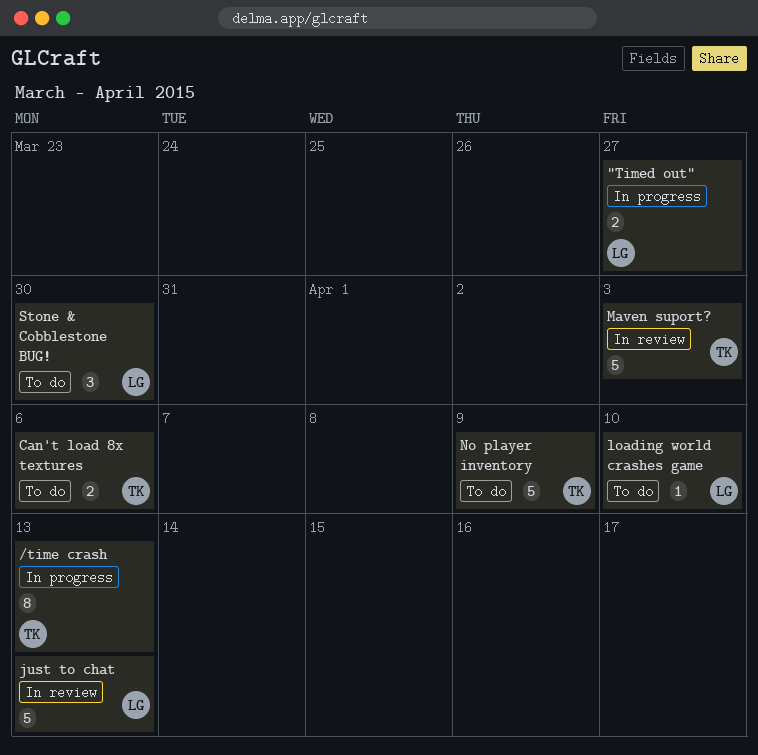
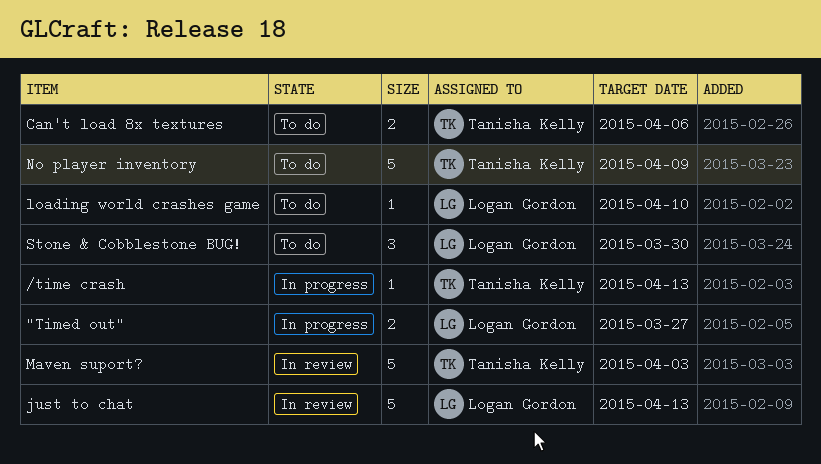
/time crash, estimate: 8 -> 1

